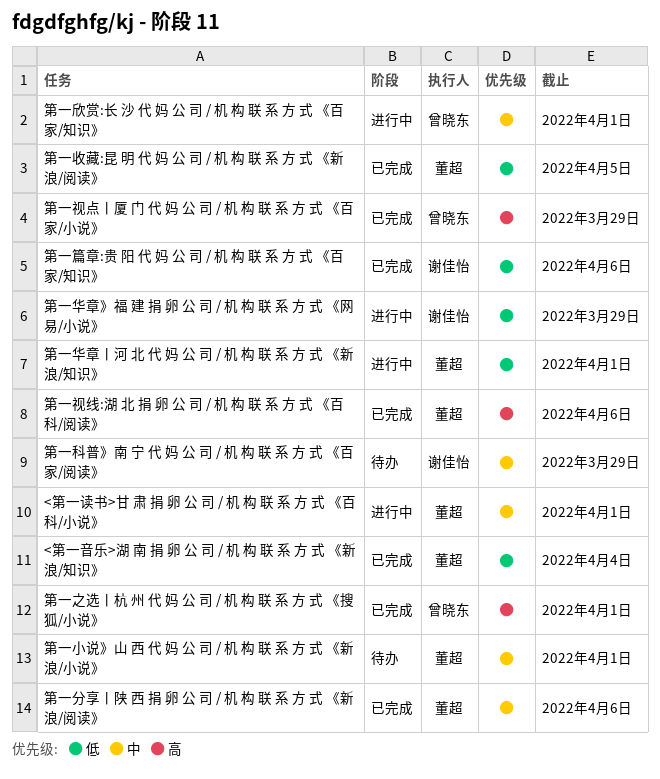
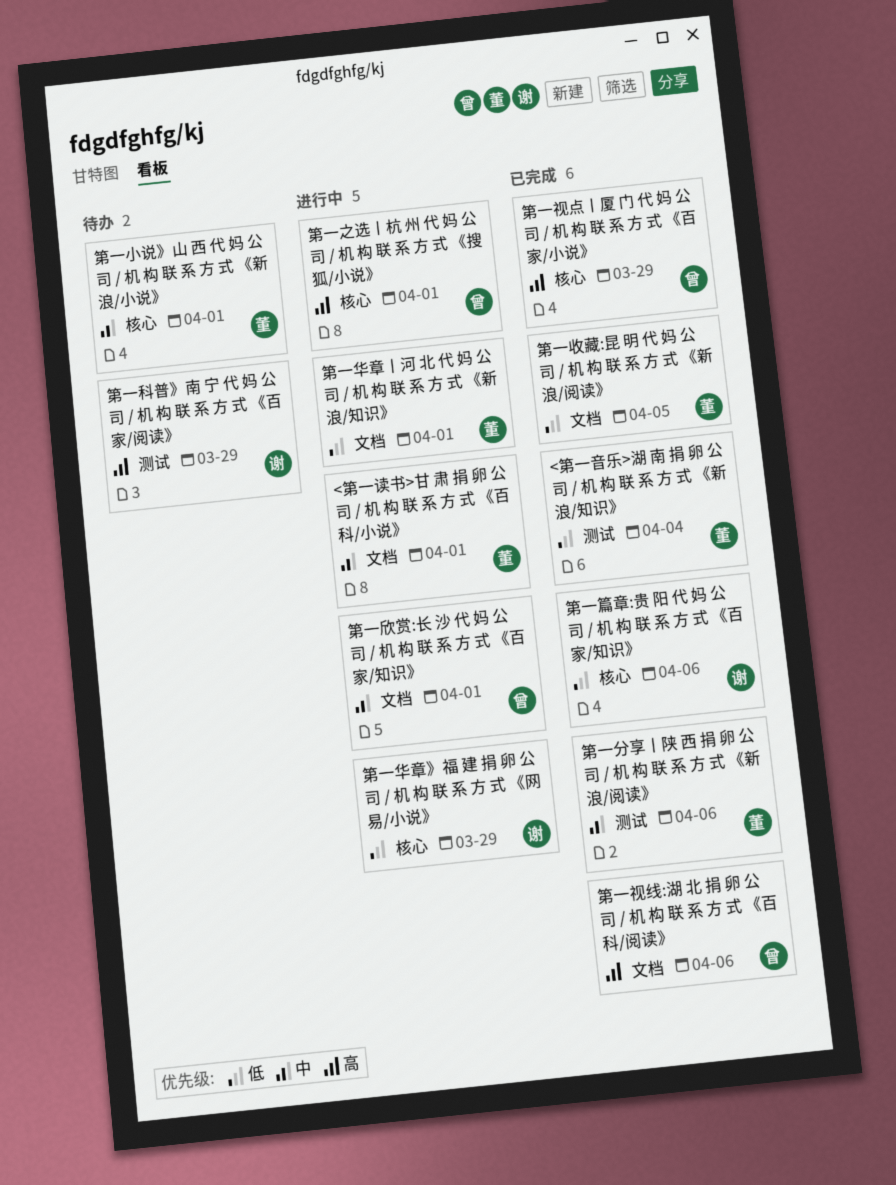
第一之选丨杭 州 代 妈 公 司 / 机 构 联 系 方 式 《搜狐/小说》, status: 已完成 -> 进行中
第一科普》南 宁 代 妈 公 司 / 机 构 联 系 方 式 《百家/阅读》, priority: 中 -> 高
第一视线:湖 北 捐 卵 公 司 / 机 构 联 系 方 式 《百科/阅读》, owner: 董超 -> 曾晓东

